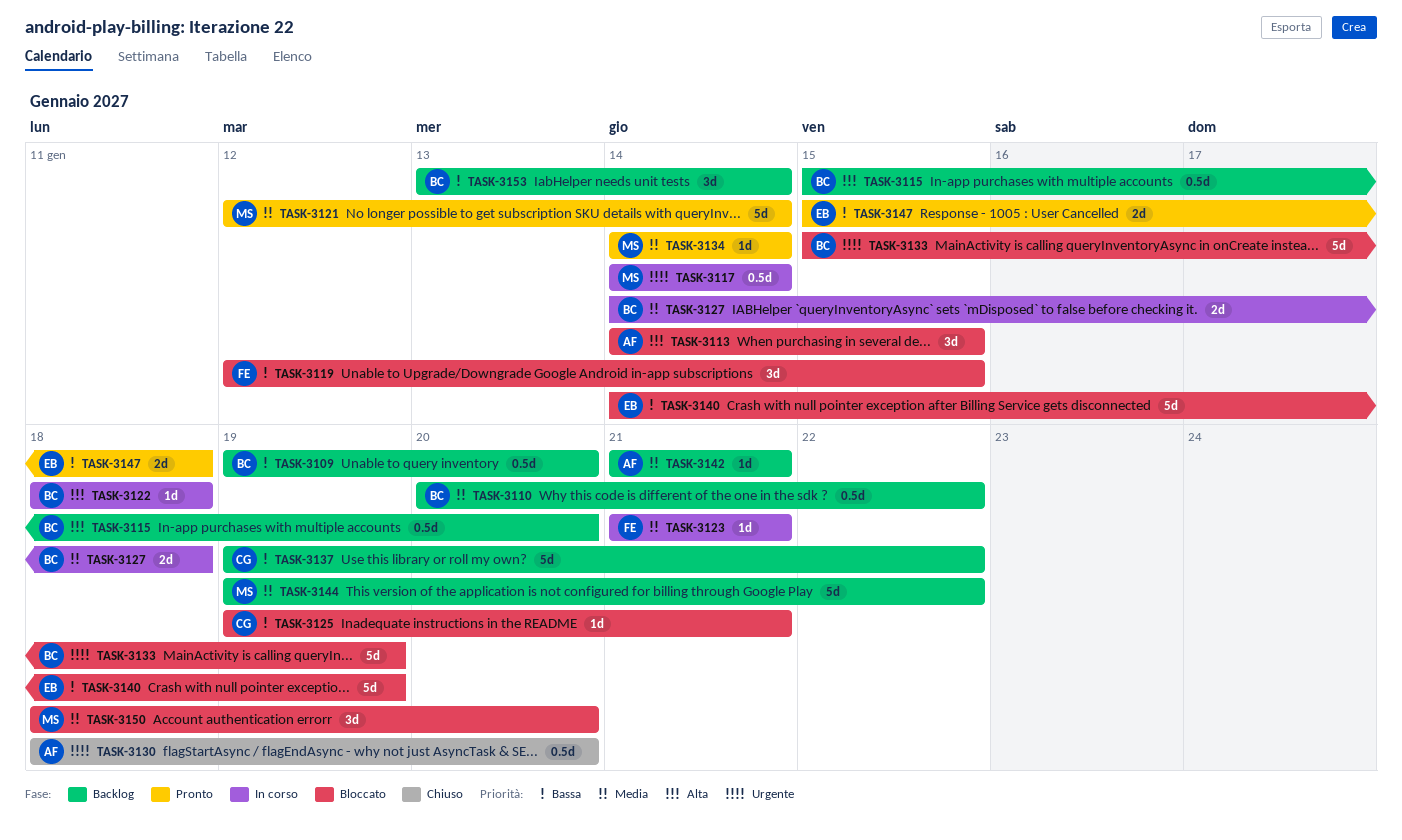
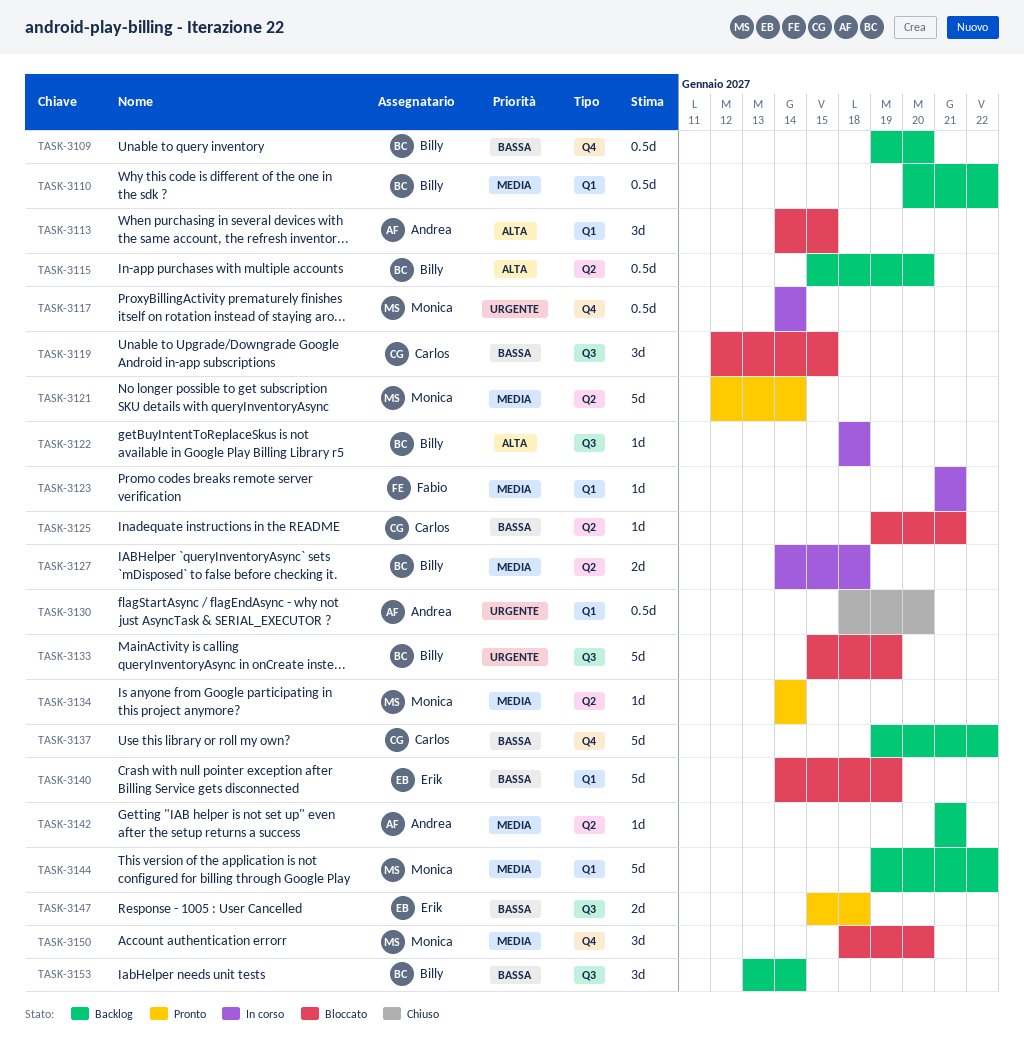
TASK-3119, owner: Fabio -> Carlos

